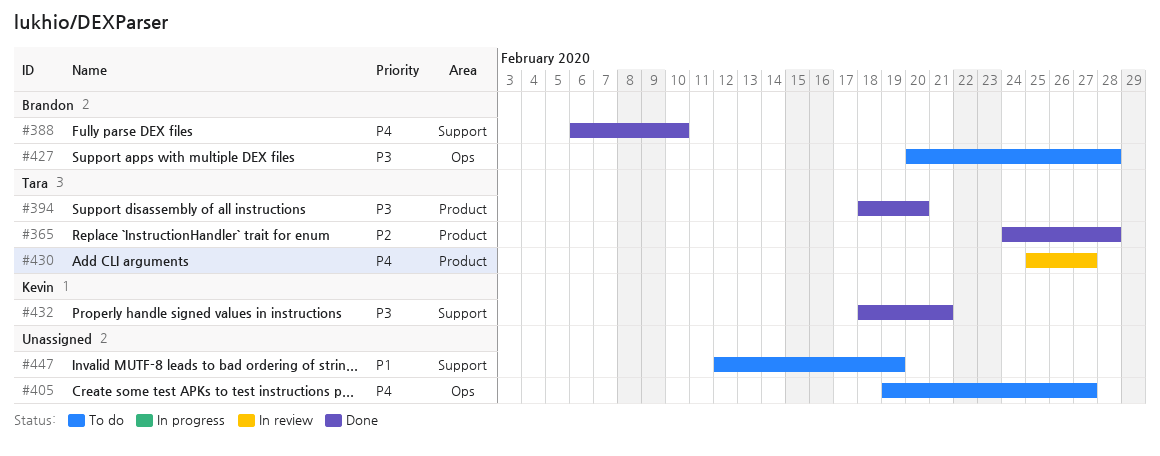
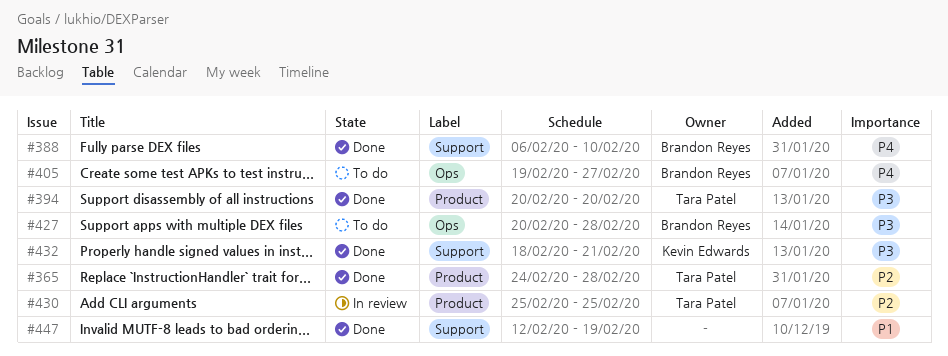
#394, start: Feb 18 -> Feb 20
#405, owner: none -> Brandon Reyes
#430, priority: P4 -> P2
#430, due: Feb 27 -> Feb 25
#447, status: To do -> Done

